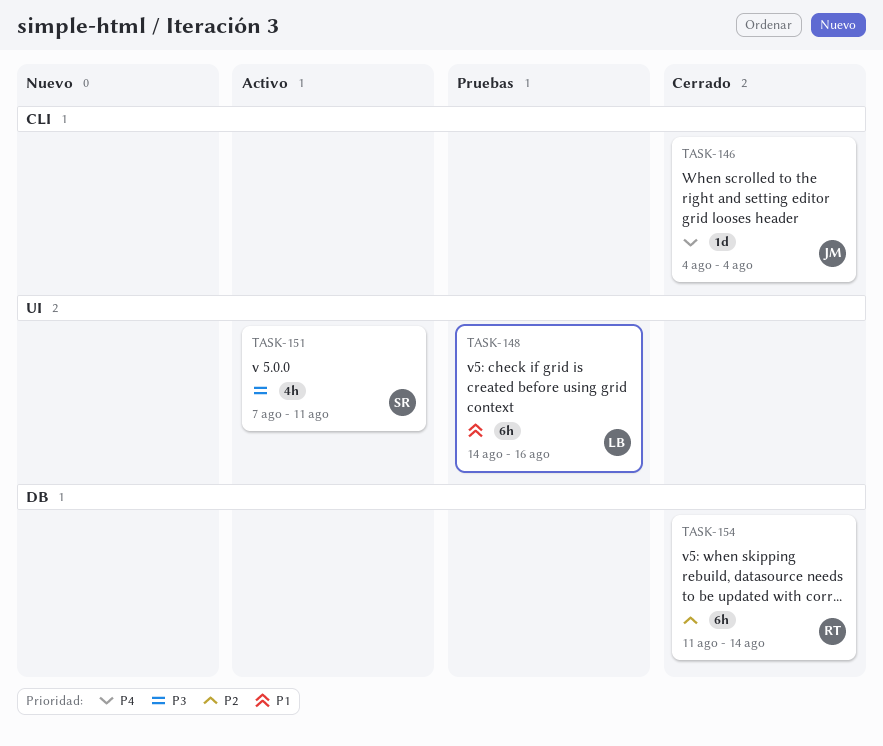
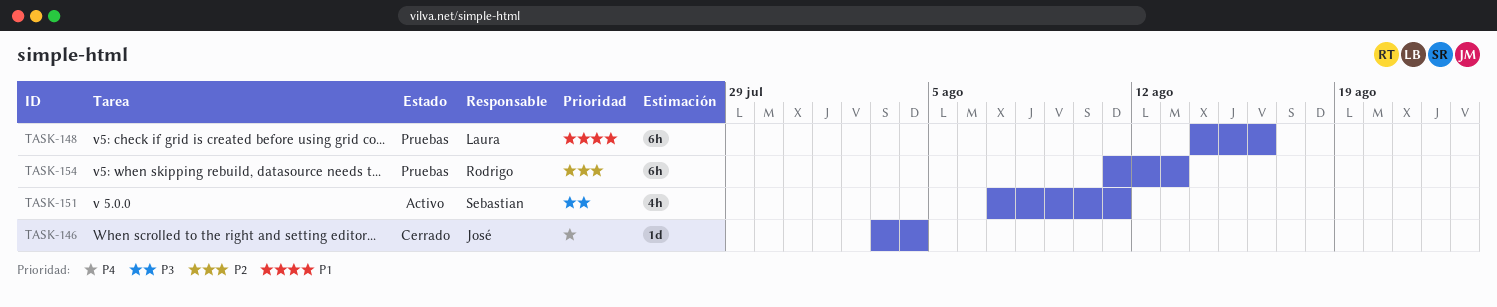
TASK-146, start: Aug 4 -> Aug 3
TASK-154, status: Cerrado -> Pruebas
TASK-154, due: Aug 14 -> Aug 13

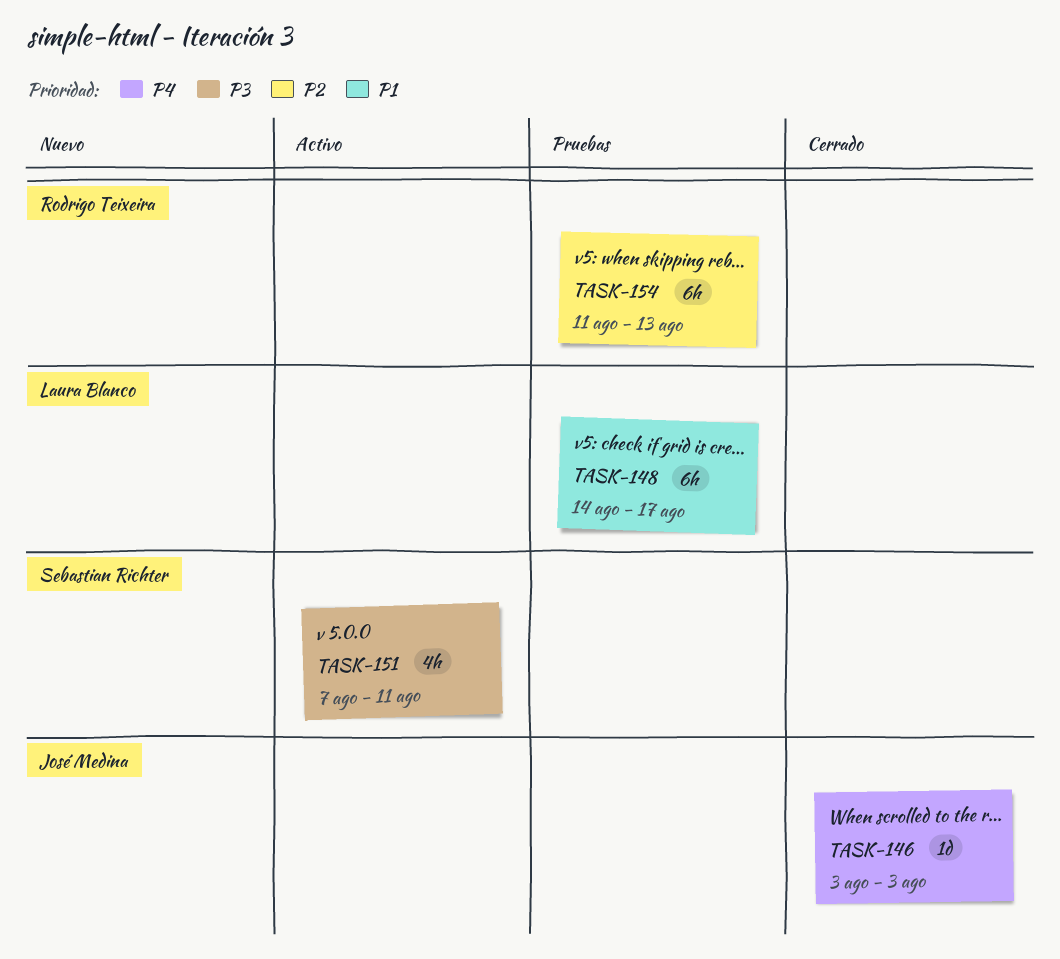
TASK-146, due: Aug 4 -> Aug 3
TASK-148, due: Aug 16 -> Aug 17

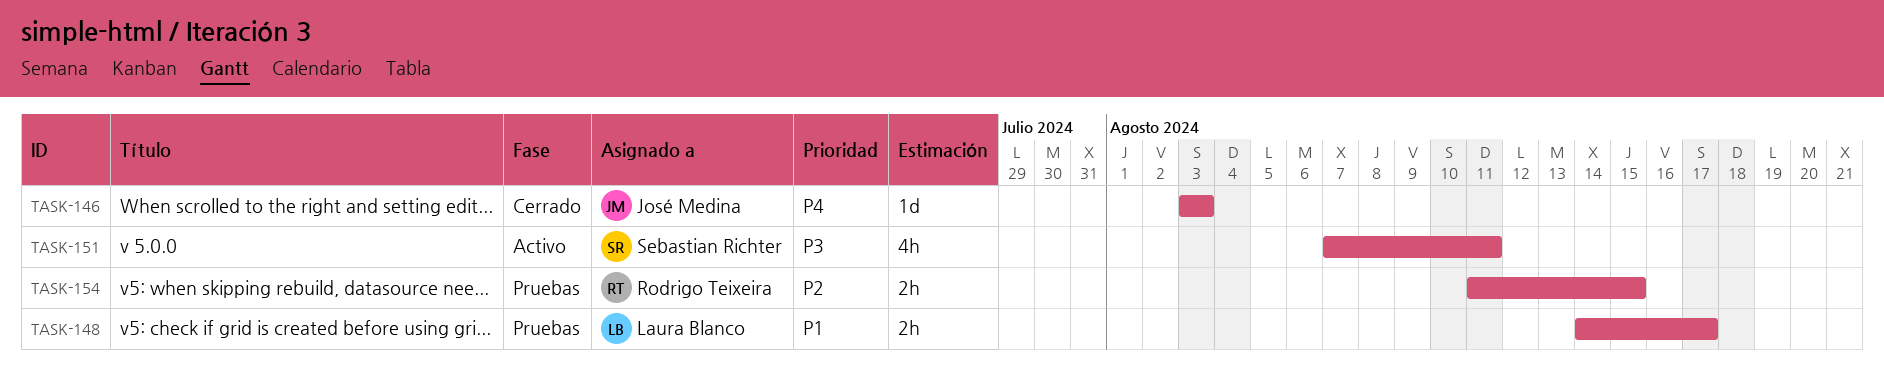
TASK-148, estimate: 6h -> 2h
TASK-154, estimate: 6h -> 2h
TASK-154, due: Aug 13 -> Aug 15

